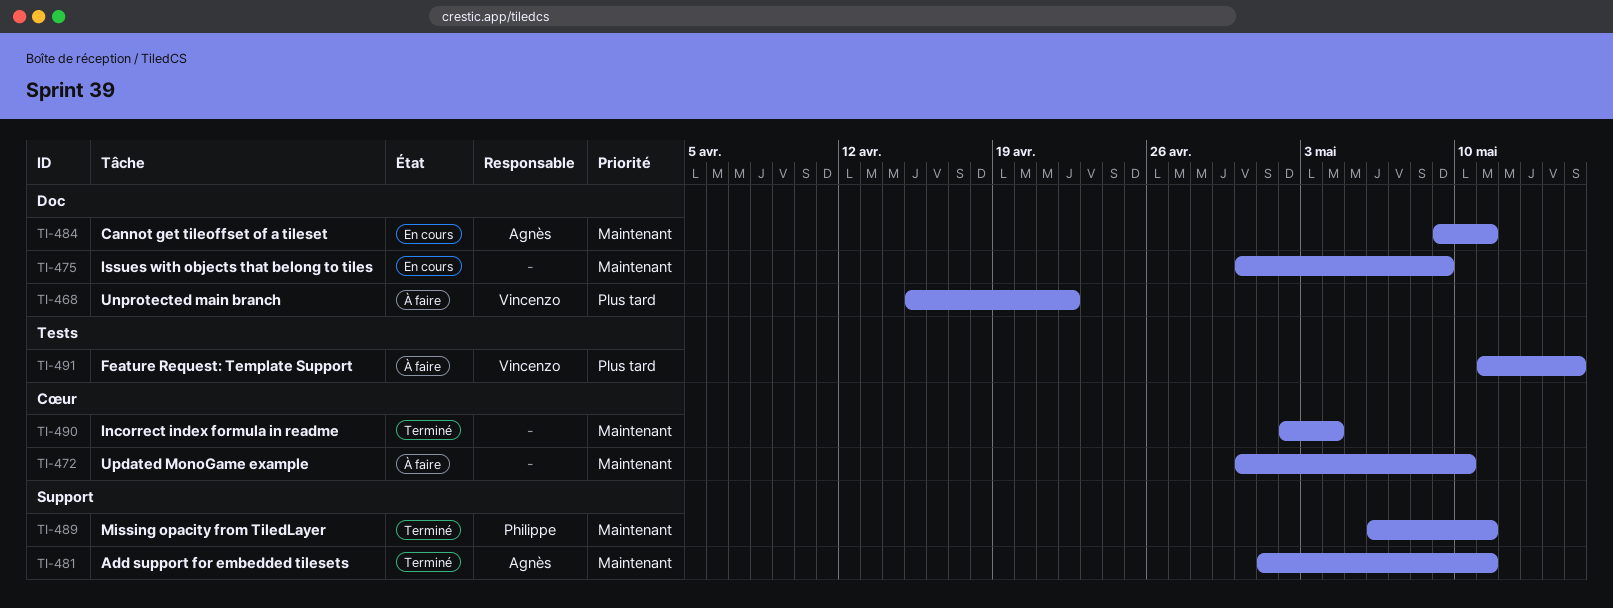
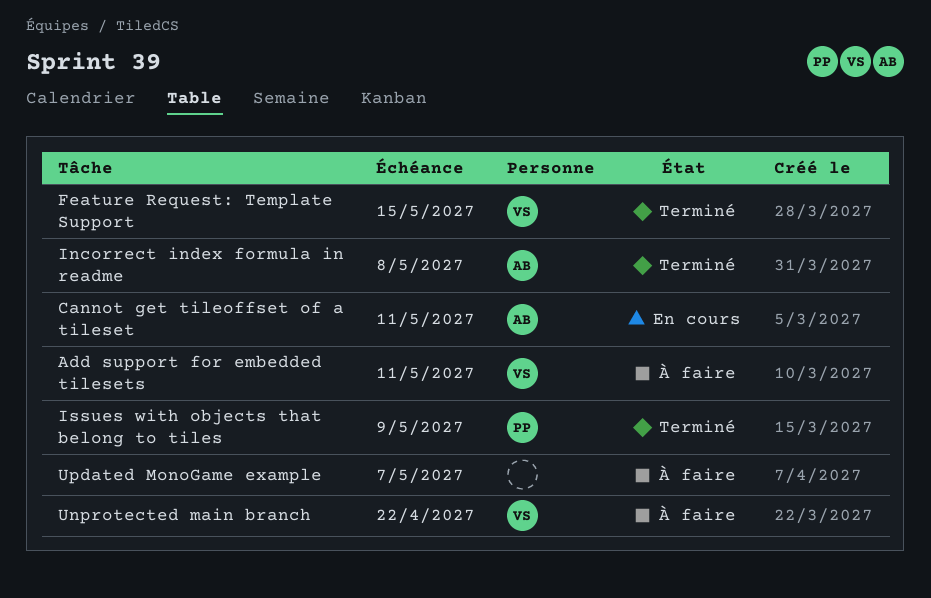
Add support for embedded tilesets, status: Terminé -> À faire
Add support for embedded tilesets, owner: Agnès -> Vincenzo
Feature Request: Template Support, status: À faire -> Terminé
Incorrect index formula in readme, owner: none -> Agnès
Incorrect index formula in readme, due: May 4 -> May 8
Issues with objects that belong to tiles, status: En cours -> Terminé
Issues with objects that belong to tiles, owner: none -> Philippe
Missing opacity from TiledLayer: present -> none
Updated MonoGame example, due: May 10 -> May 7

